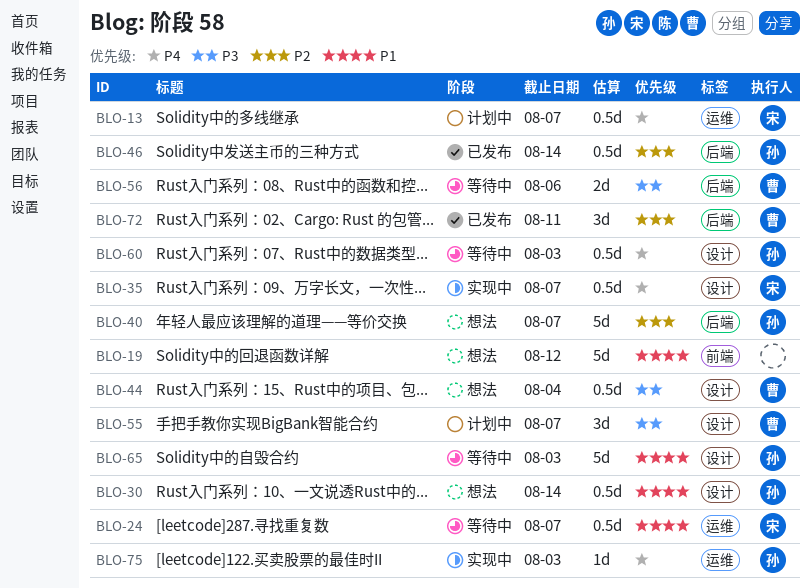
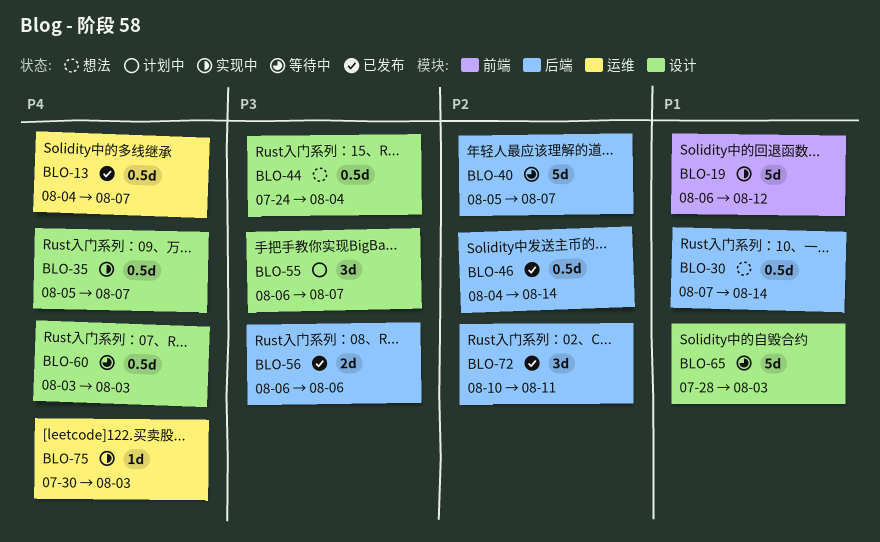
BLO-13, status: 计划中 -> 已发布
BLO-19, status: 想法 -> 实现中
BLO-24: present -> none
BLO-30, label: 设计 -> 后端
BLO-40, status: 想法 -> 等待中
BLO-56, status: 等待中 -> 已发布

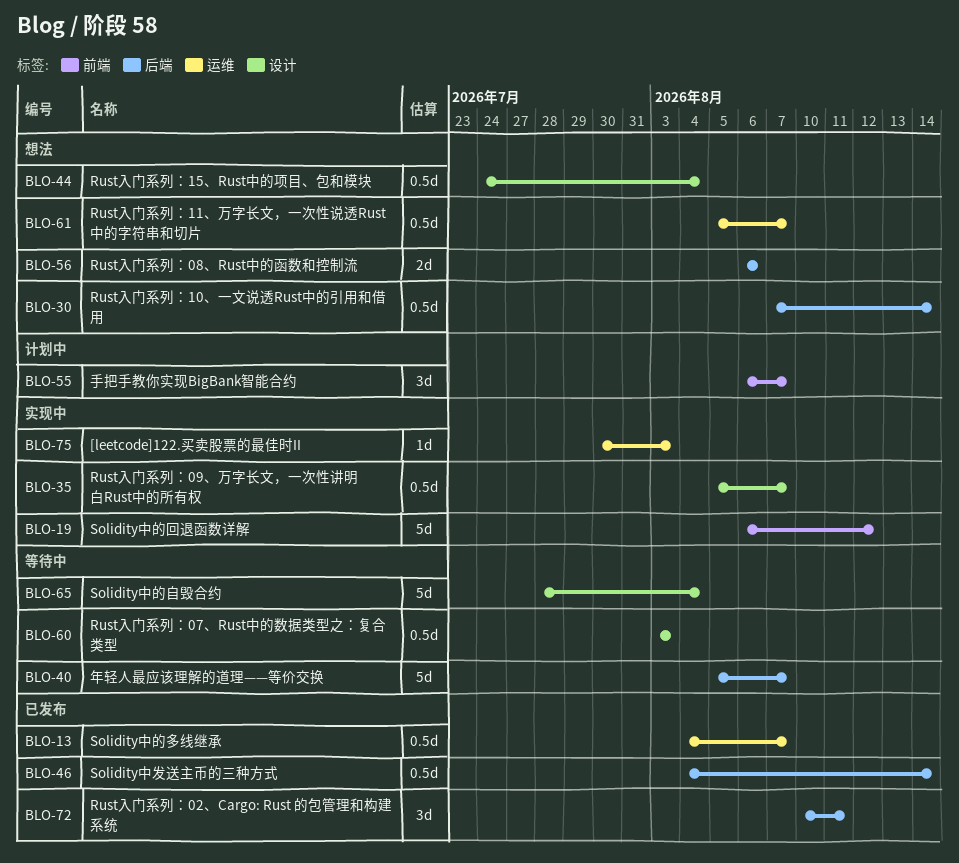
BLO-55, label: 设计 -> 前端
BLO-56, status: 已发布 -> 想法
BLO-61: none -> present
BLO-65, due: Aug 3 -> Aug 4

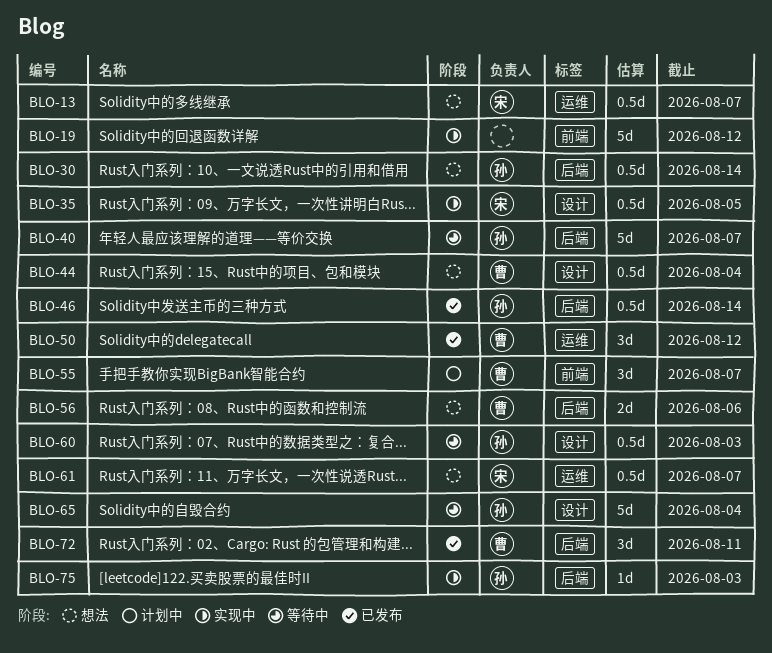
BLO-13, status: 已发布 -> 想法
BLO-35, due: Aug 7 -> Aug 5
BLO-50: none -> present
BLO-75, label: 运维 -> 后端

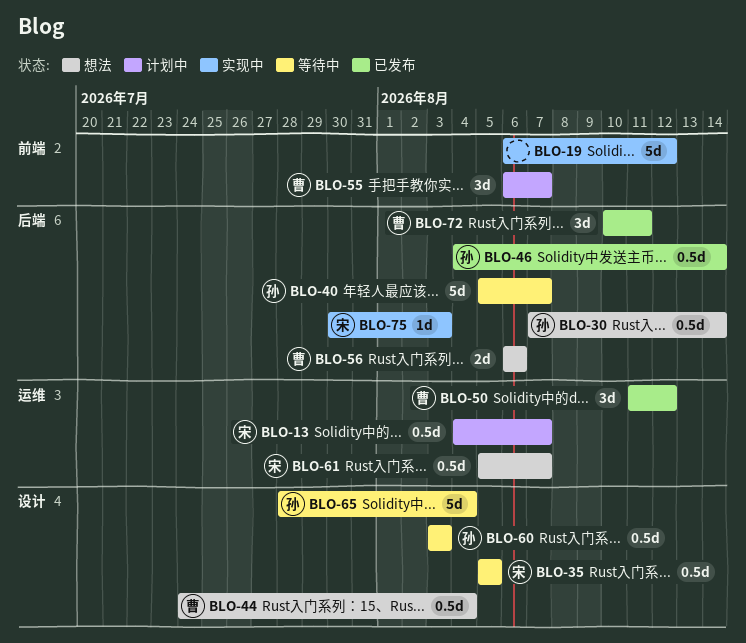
BLO-13, status: 想法 -> 计划中
BLO-35, status: 实现中 -> 等待中
BLO-75, owner: 孙 -> 宋

